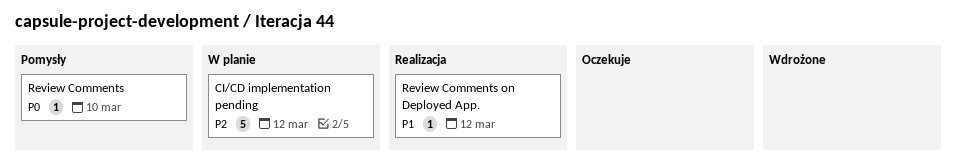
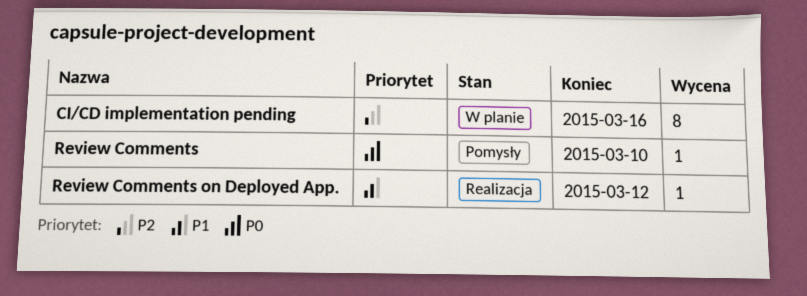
CI/CD implementation pending, estimate: 5 -> 8
CI/CD implementation pending, due: Mar 12 -> Mar 16

